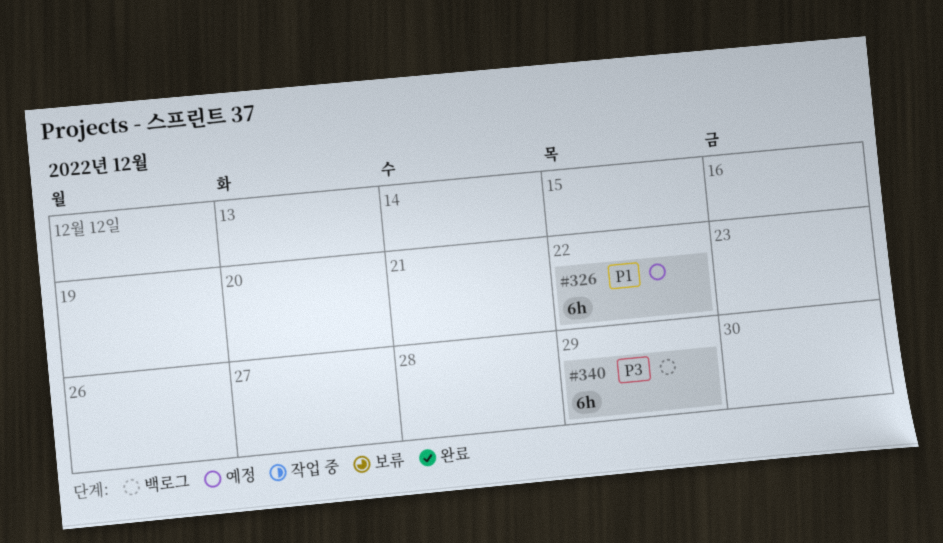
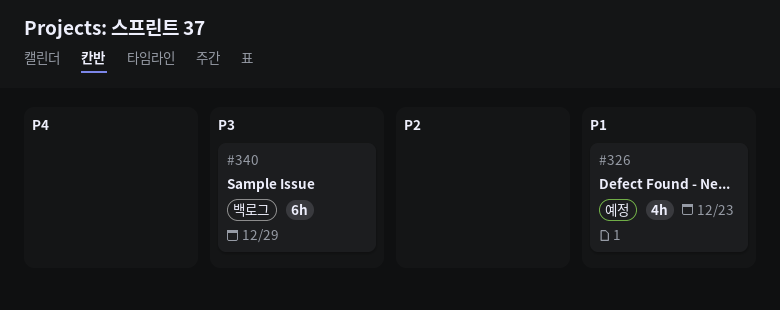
#326, estimate: 6h -> 4h
#326, due: Dec 22 -> Dec 23

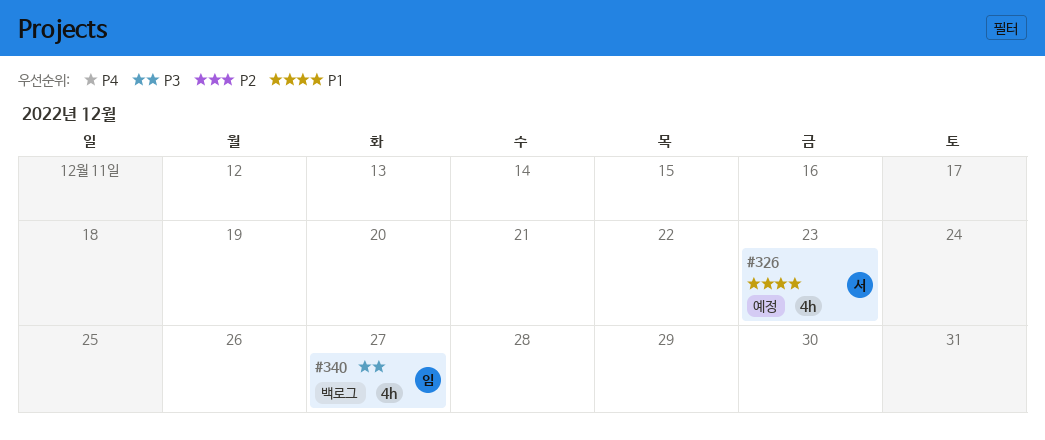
#340, estimate: 6h -> 4h
#340, due: Dec 29 -> Dec 27

